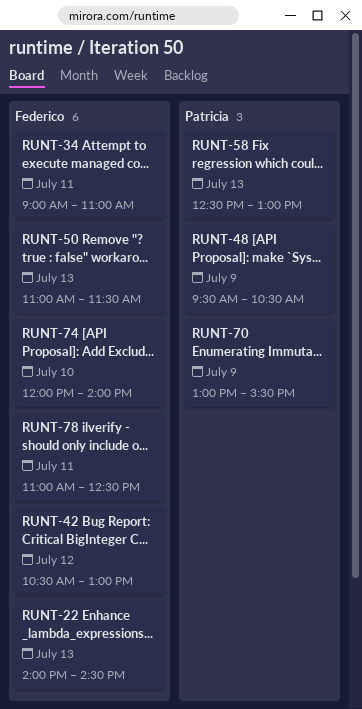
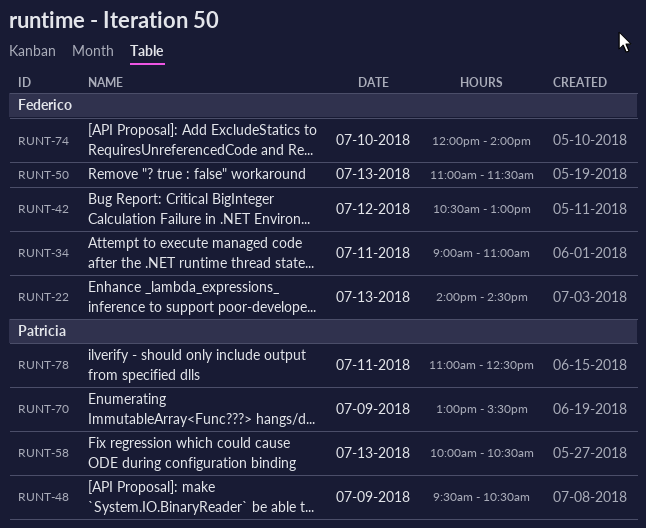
RUNT-58, begins: 12:30 -> 10:00
RUNT-58, ends: 13:00 -> 10:30
RUNT-78, owner: Federico -> Patricia

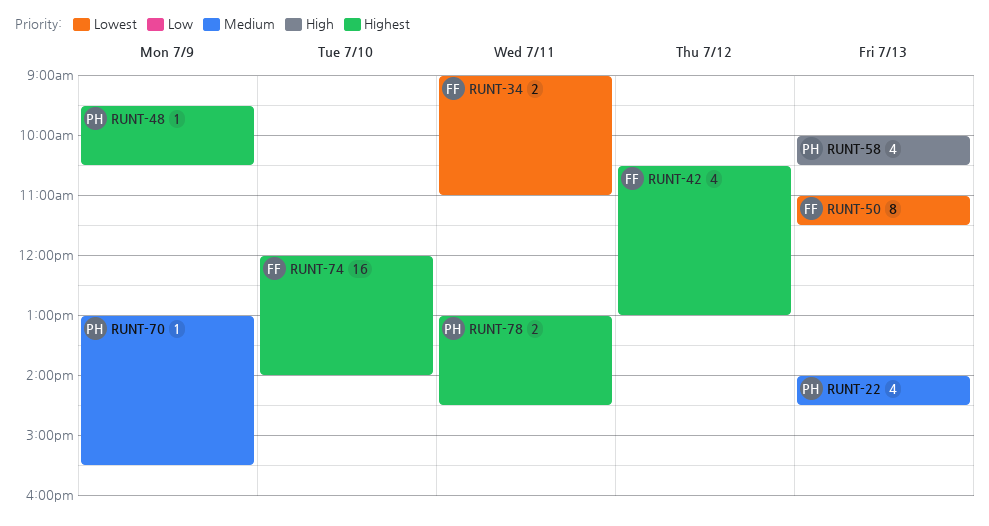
RUNT-22, owner: Federico -> Patricia
RUNT-78, begins: 11:00 -> 13:00
RUNT-78, ends: 12:30 -> 14:30

